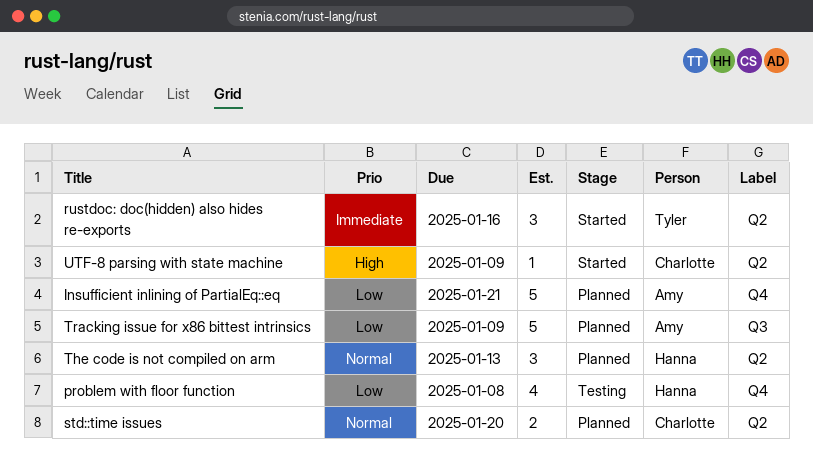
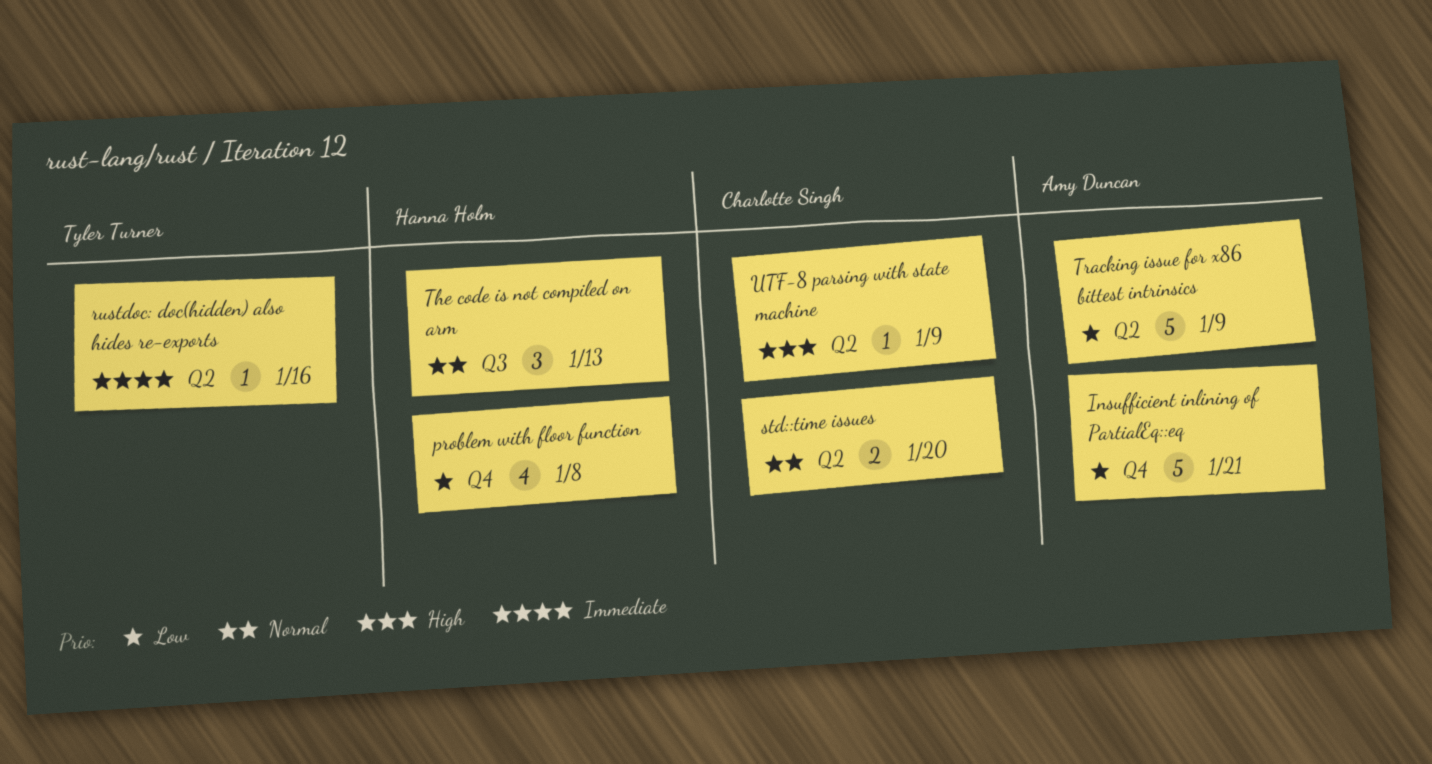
rustdoc: doc(hidden) also hides re-exports, estimate: 3 -> 1
The code is not compiled on arm, label: Q2 -> Q3
Tracking issue for x86 bittest intrinsics, label: Q3 -> Q2

